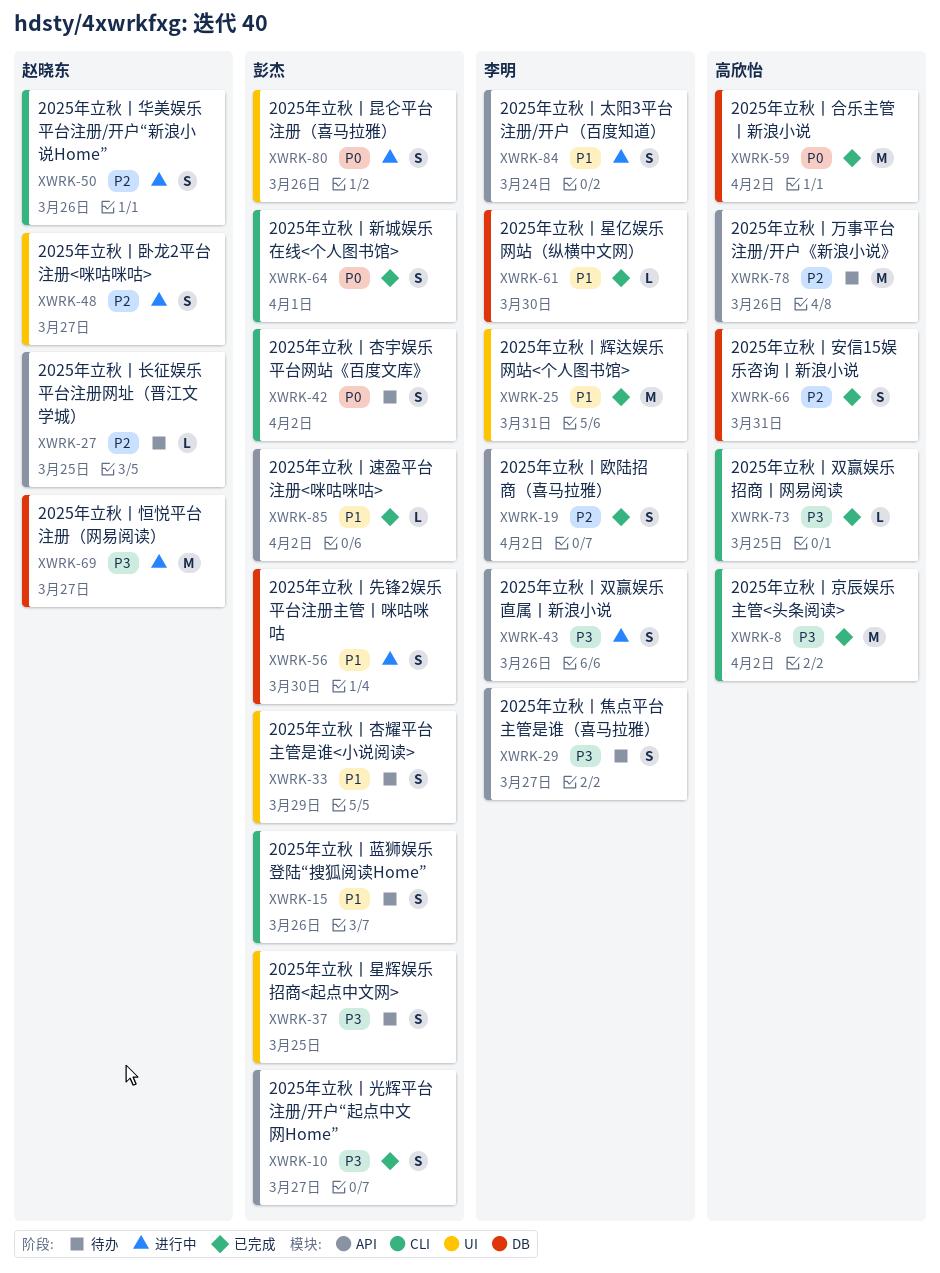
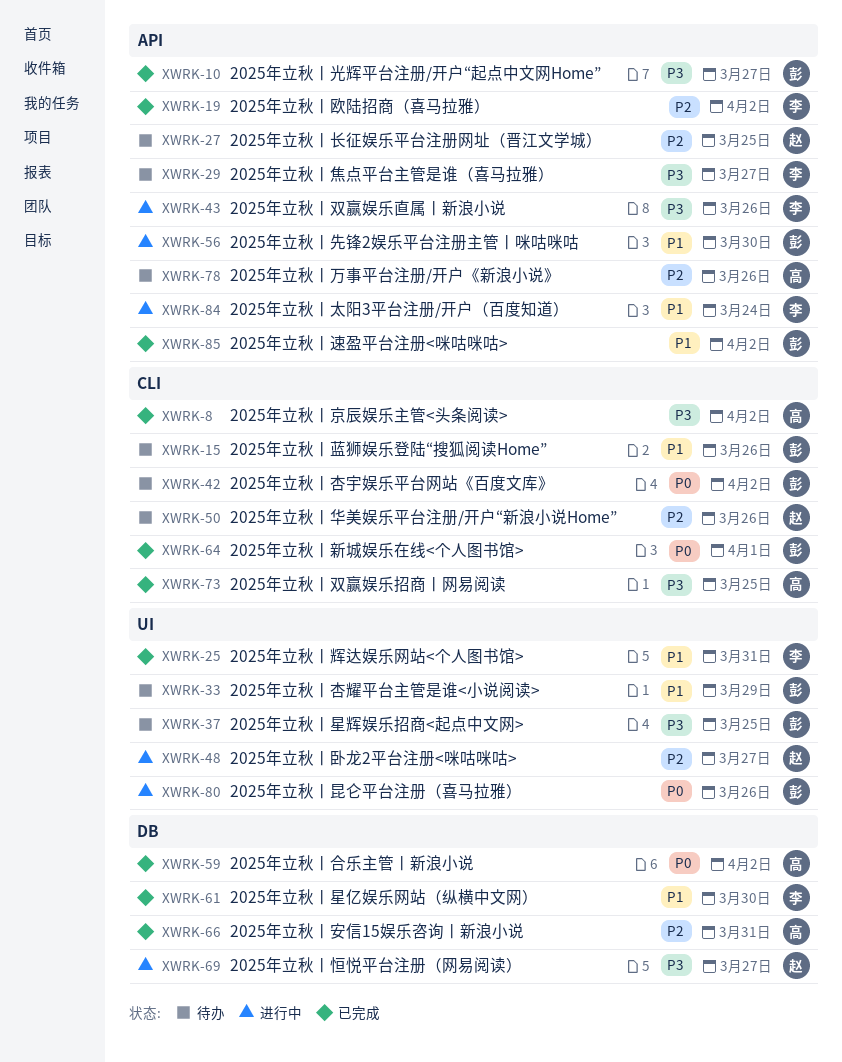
XWRK-50, status: 进行中 -> 待办
XWRK-56, label: DB -> API

